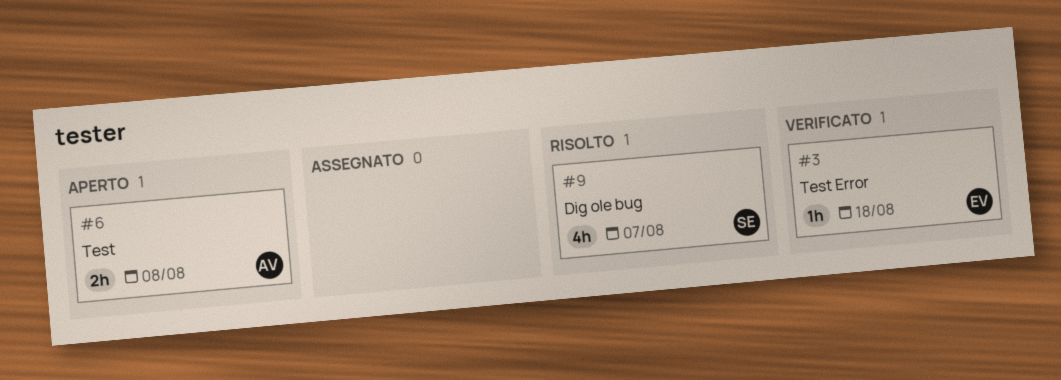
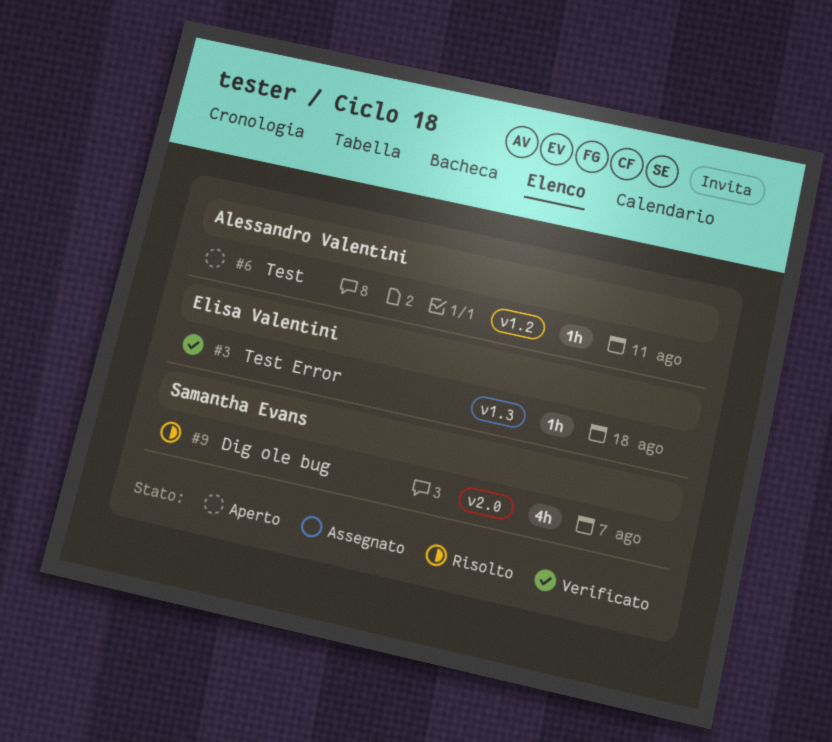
#6, estimate: 2h -> 1h
#6, due: Aug 8 -> Aug 11

